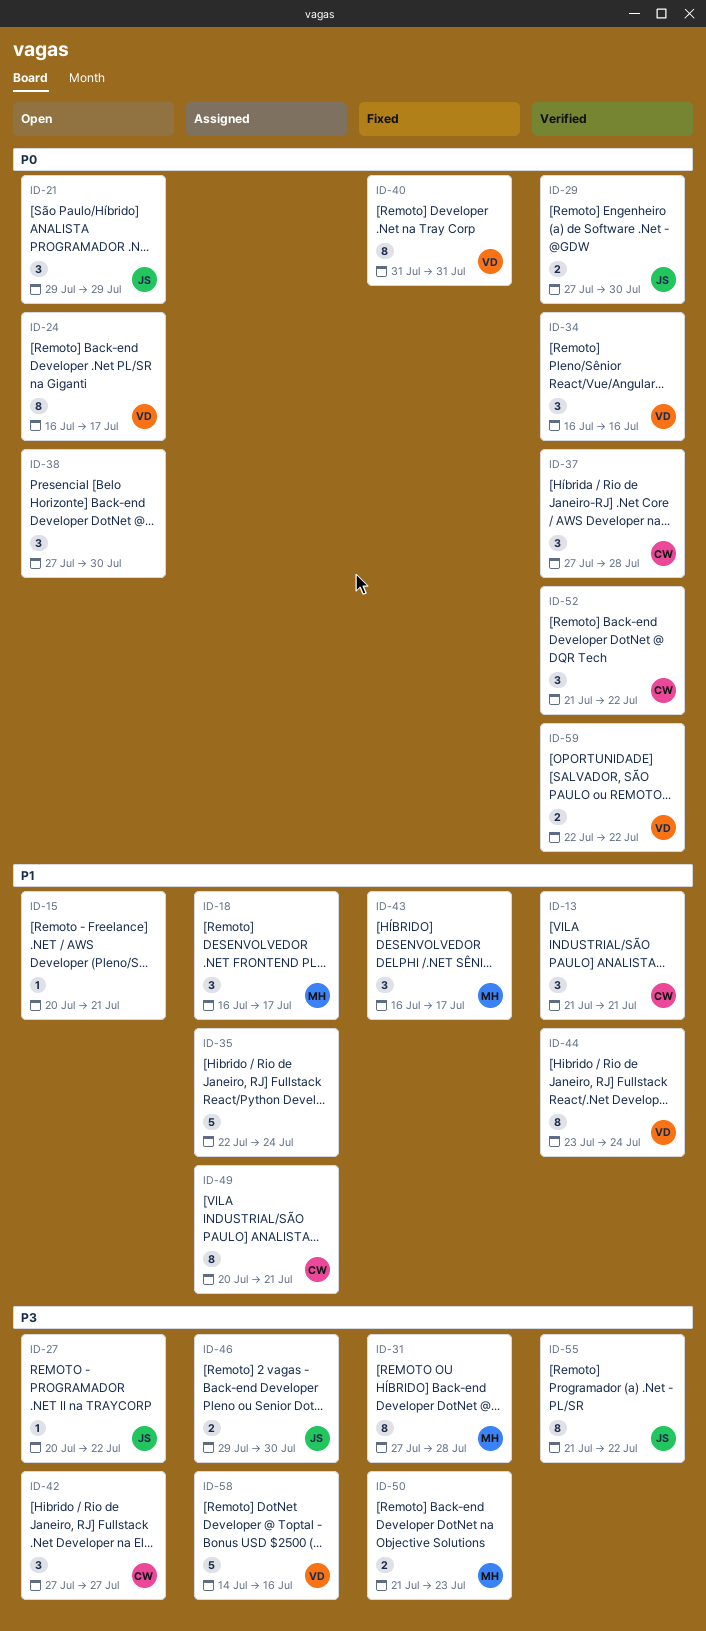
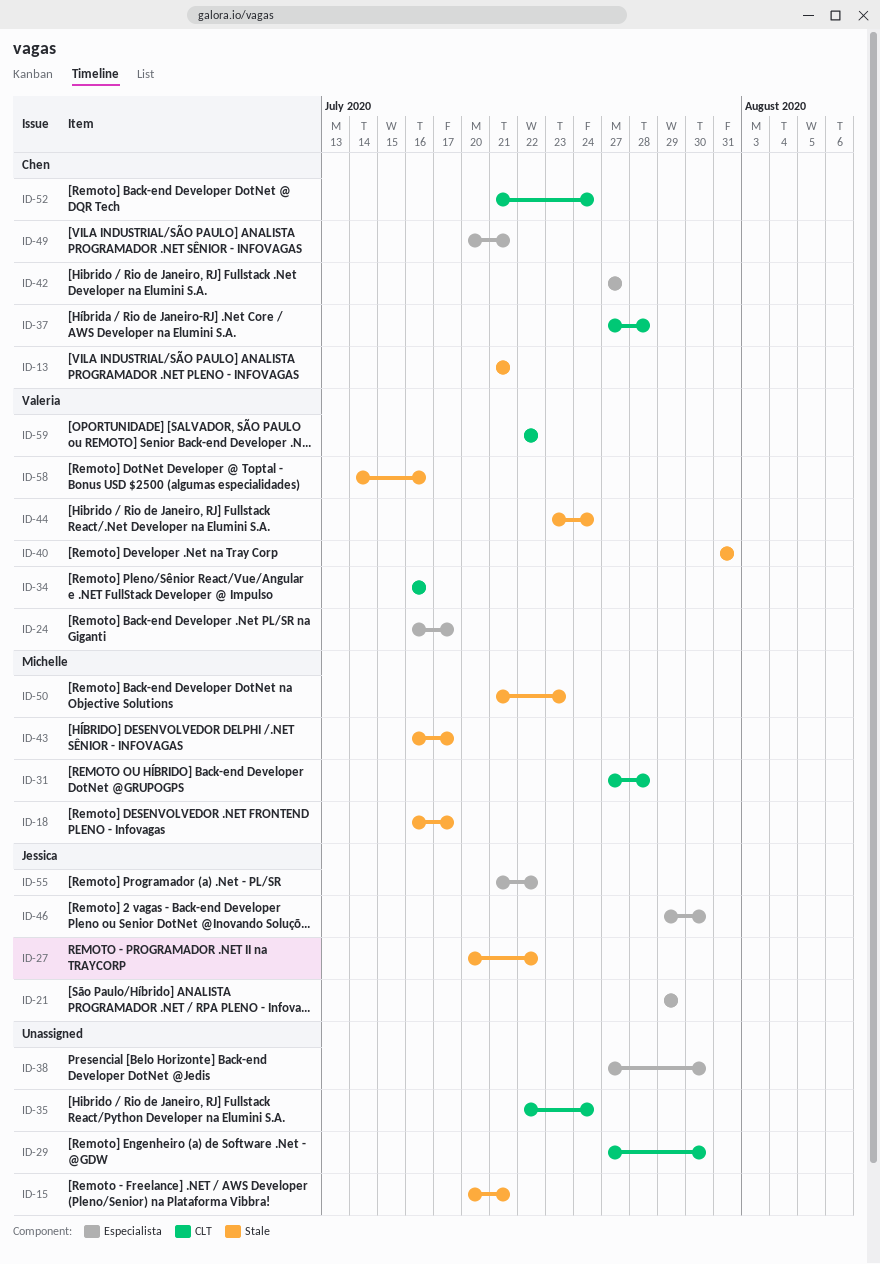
ID-29, owner: Jessica -> none
ID-52, due: Jul 22 -> Jul 24

